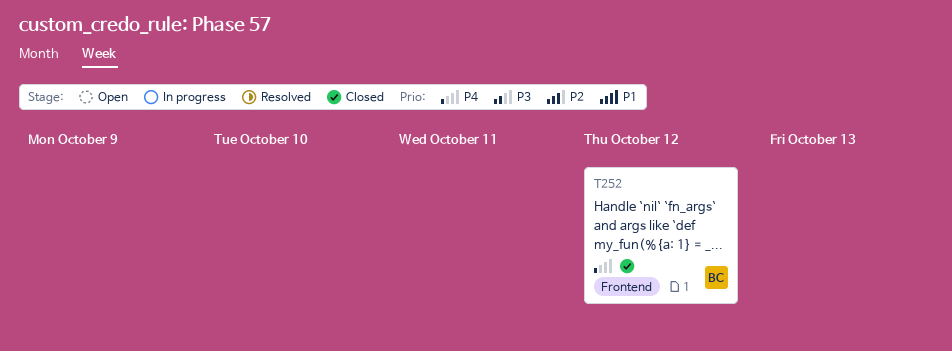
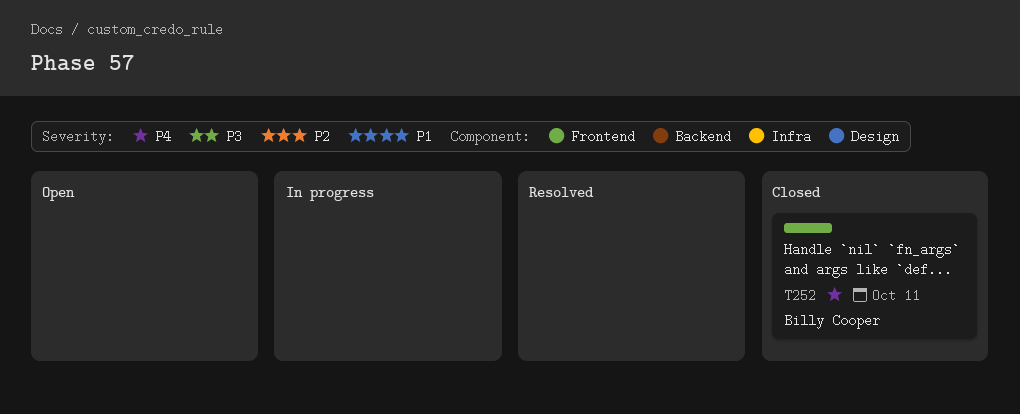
T252, due: Oct 12 -> Oct 11

